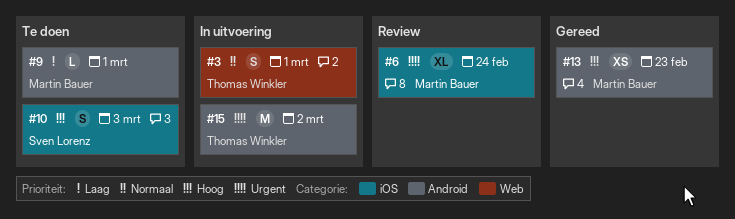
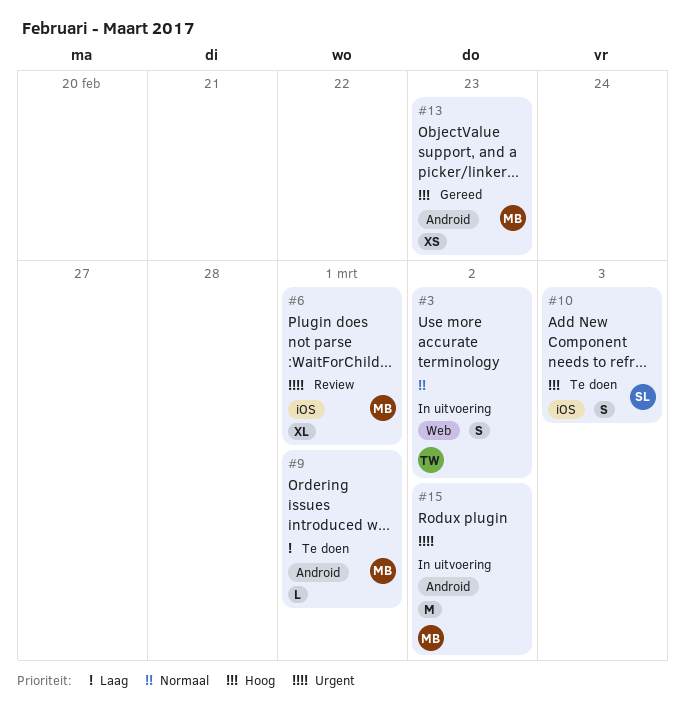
#3, due: Mar 1 -> Mar 2
#6, due: Feb 24 -> Mar 1
#15, owner: Thomas Winkler -> Martin Bauer

